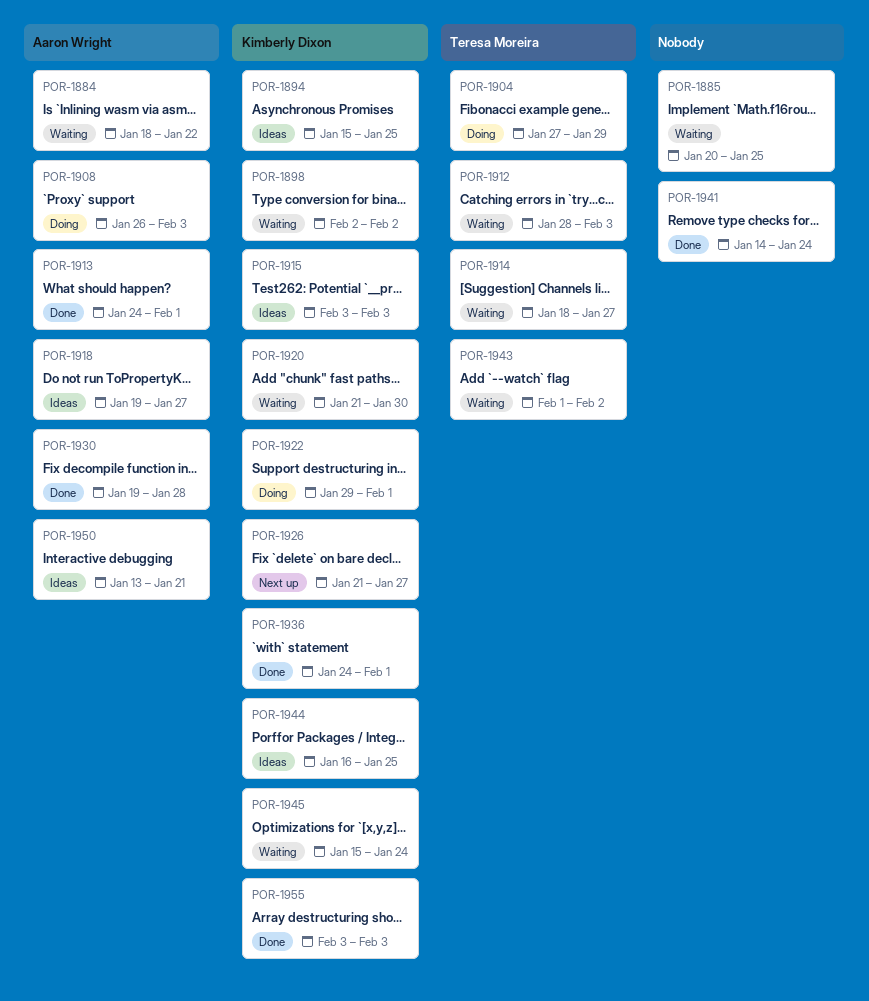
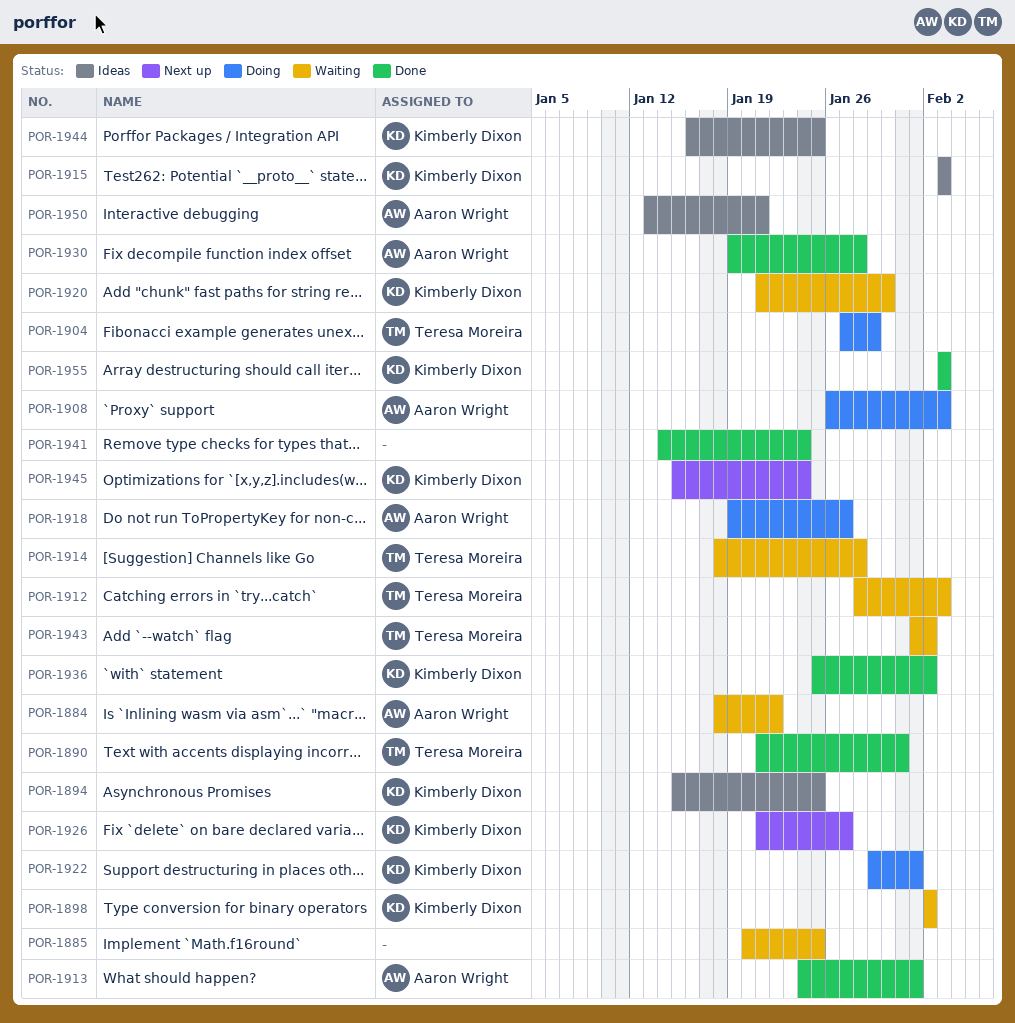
POR-1890: none -> present
POR-1914, due: Jan 27 -> Jan 28
POR-1918, status: Ideas -> Doing
POR-1936, start: Jan 24 -> Jan 25
POR-1936, due: Feb 1 -> Feb 2
POR-1945, status: Waiting -> Next up

